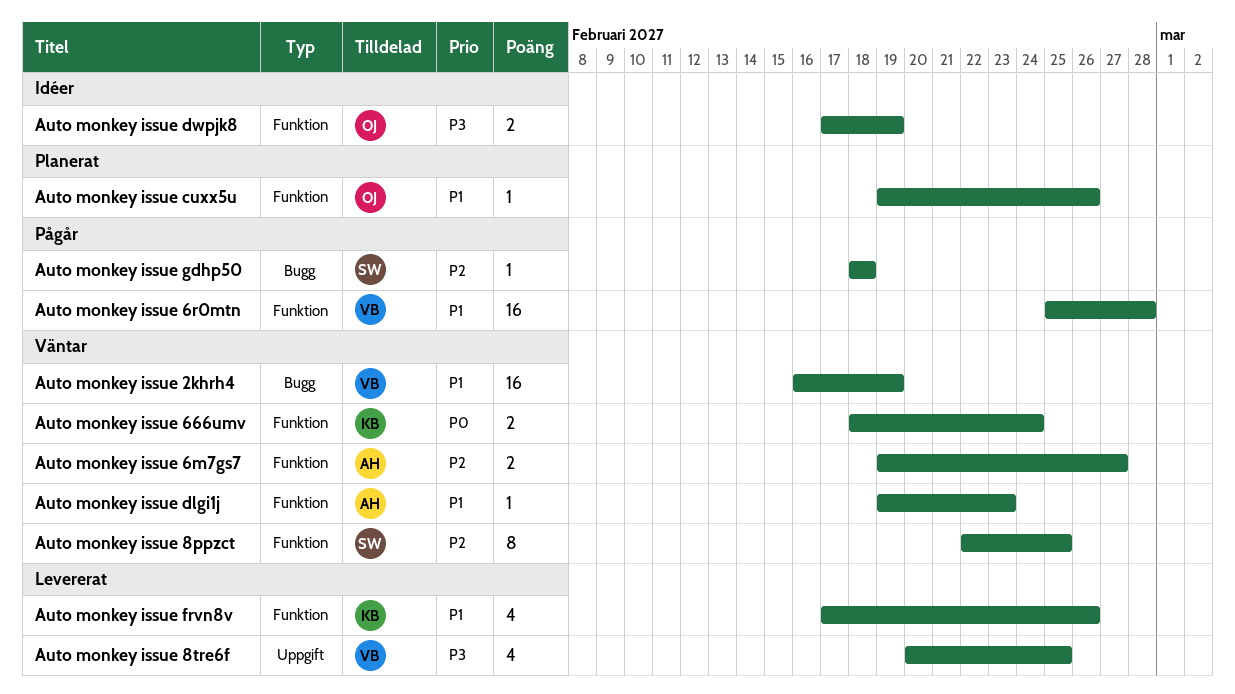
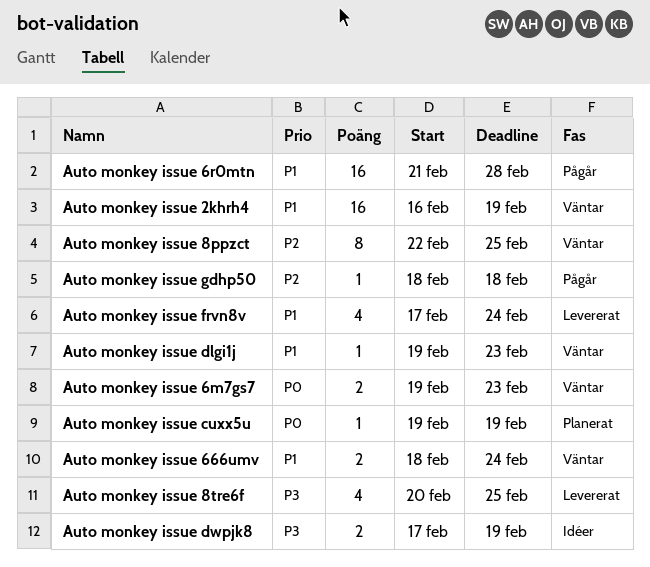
Auto monkey issue 666umv, priority: P0 -> P1
Auto monkey issue 6m7gs7, priority: P2 -> P0
Auto monkey issue 6m7gs7, due: Feb 27 -> Feb 23
Auto monkey issue 6r0mtn, start: Feb 25 -> Feb 21
Auto monkey issue cuxx5u, priority: P1 -> P0
Auto monkey issue cuxx5u, due: Feb 26 -> Feb 19
Auto monkey issue frvn8v, due: Feb 26 -> Feb 24

